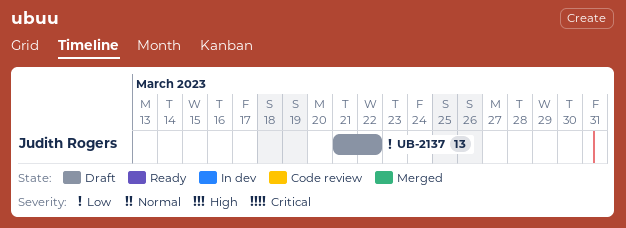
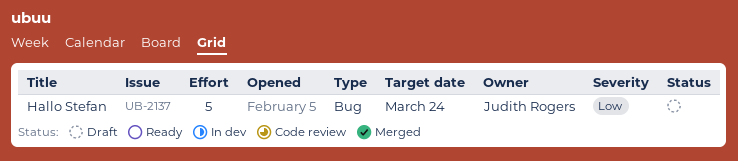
UB-2137, estimate: 13 -> 5
UB-2137, due: Mar 22 -> Mar 24

